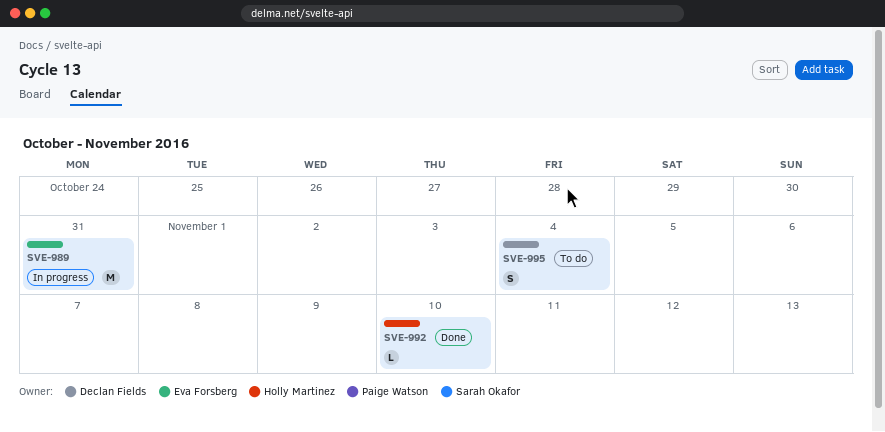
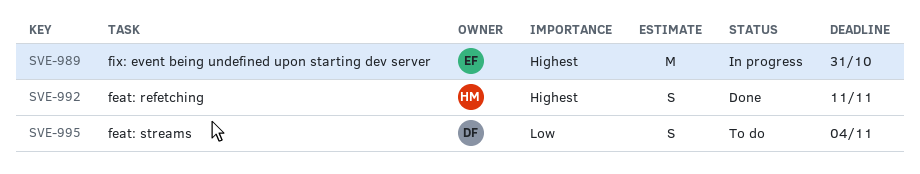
SVE-992, estimate: L -> S
SVE-992, due: Nov 10 -> Nov 11

